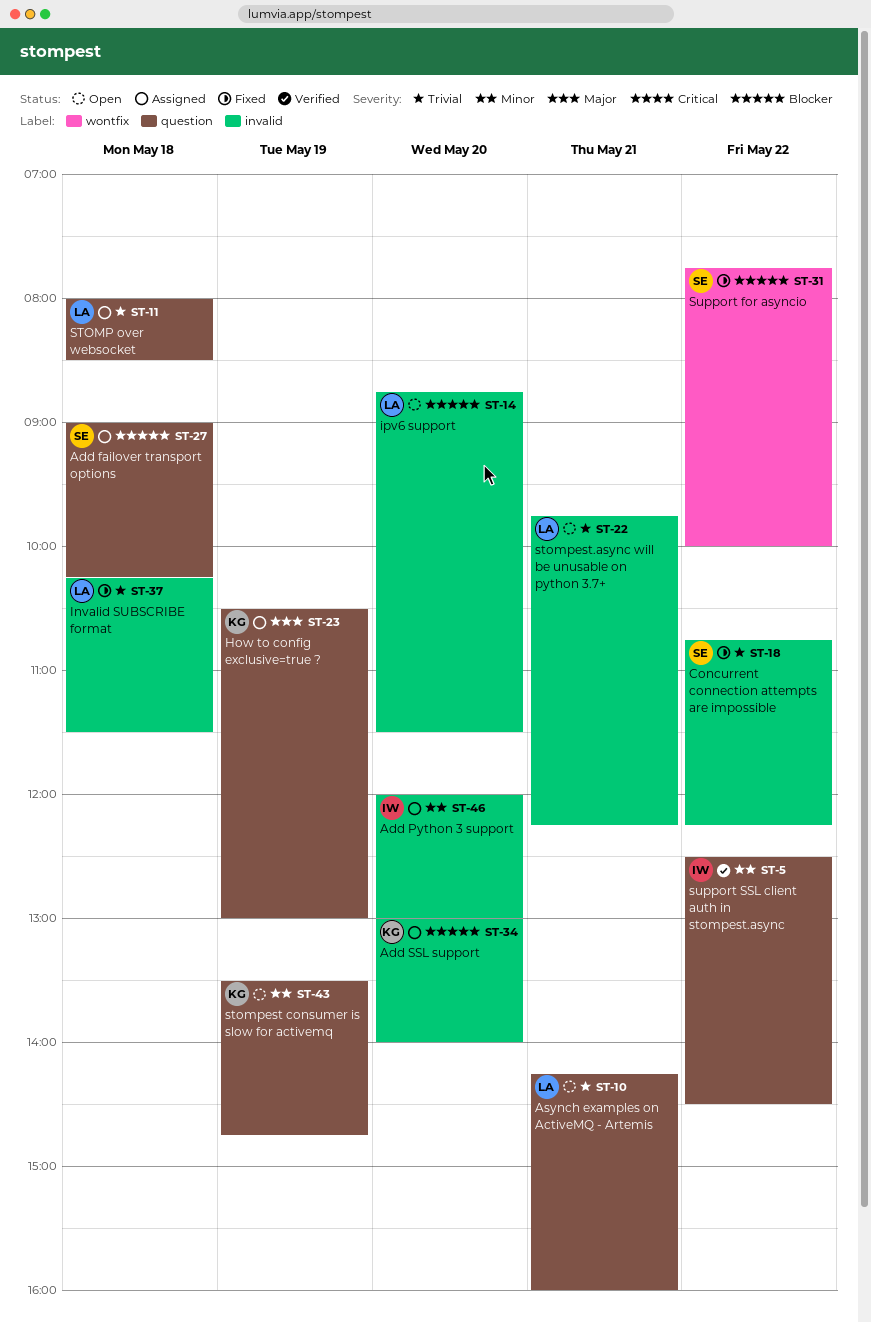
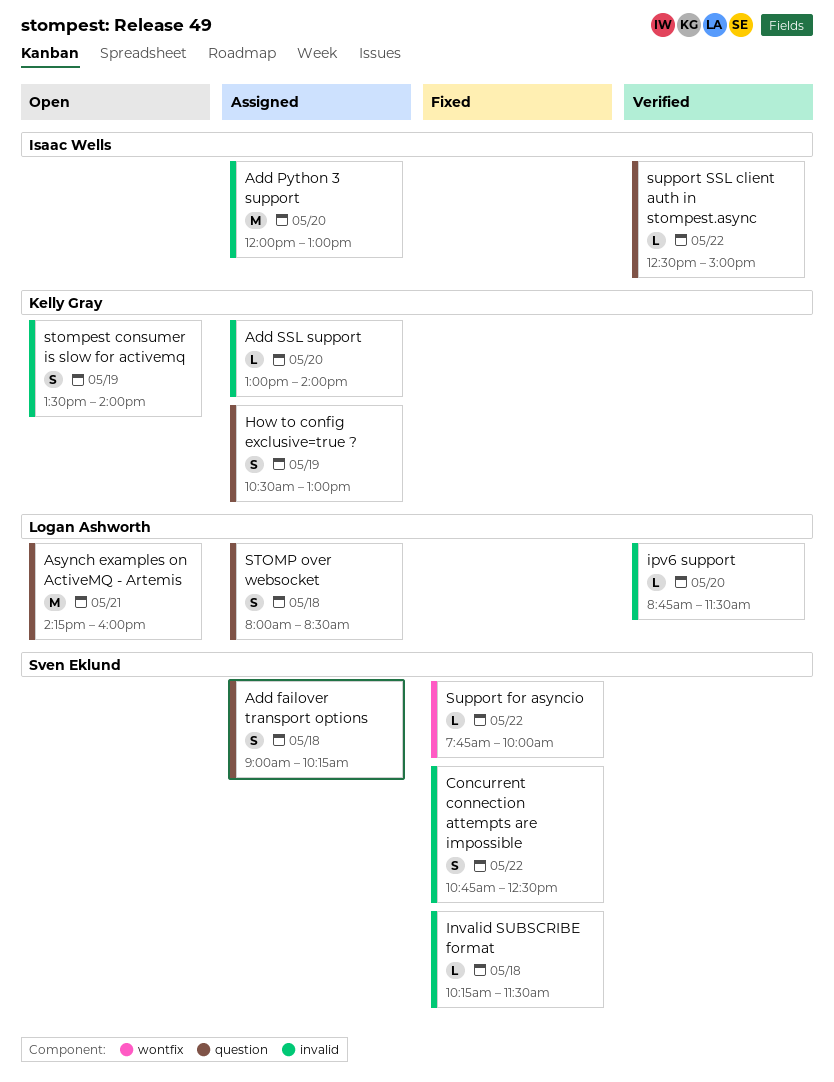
Concurrent connection attempts are impossible, ends: 12:15 -> 12:30
Invalid SUBSCRIBE format, owner: Logan Ashworth -> Sven Eklund
ipv6 support, status: Open -> Verified
stompest consumer is slow for activemq, label: question -> invalid
stompest consumer is slow for activemq, ends: 14:45 -> 14:00
stompest.async will be unusable on python 3.7+: present -> none
support SSL client auth in stompest.async, ends: 14:30 -> 15:00

